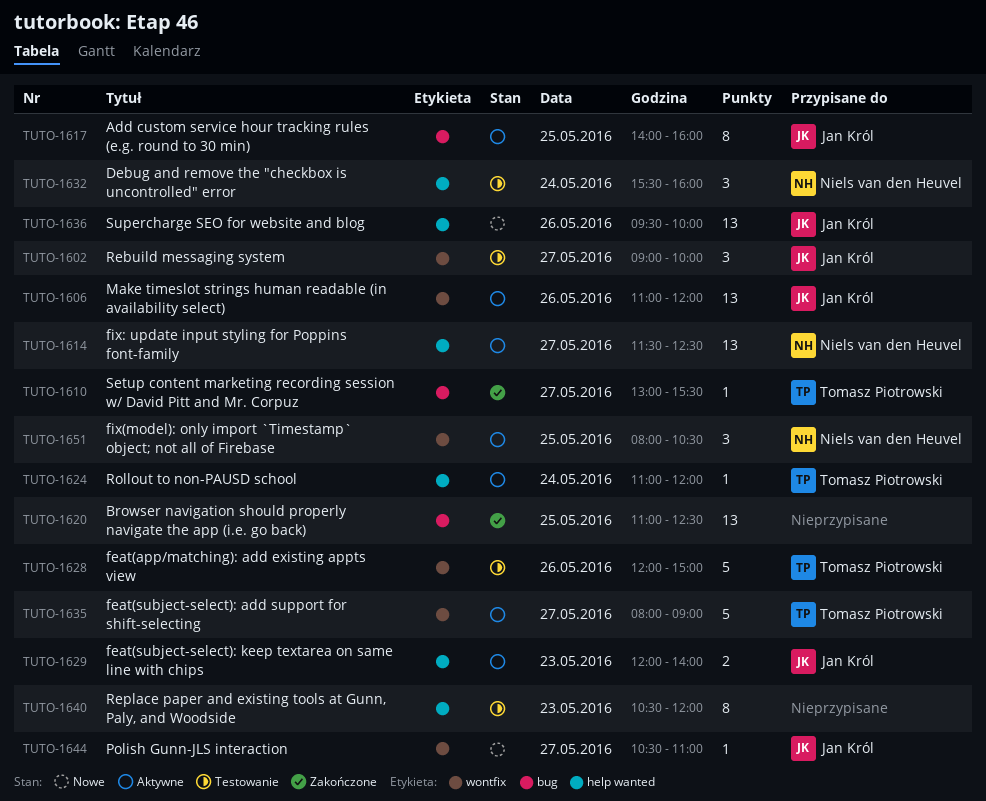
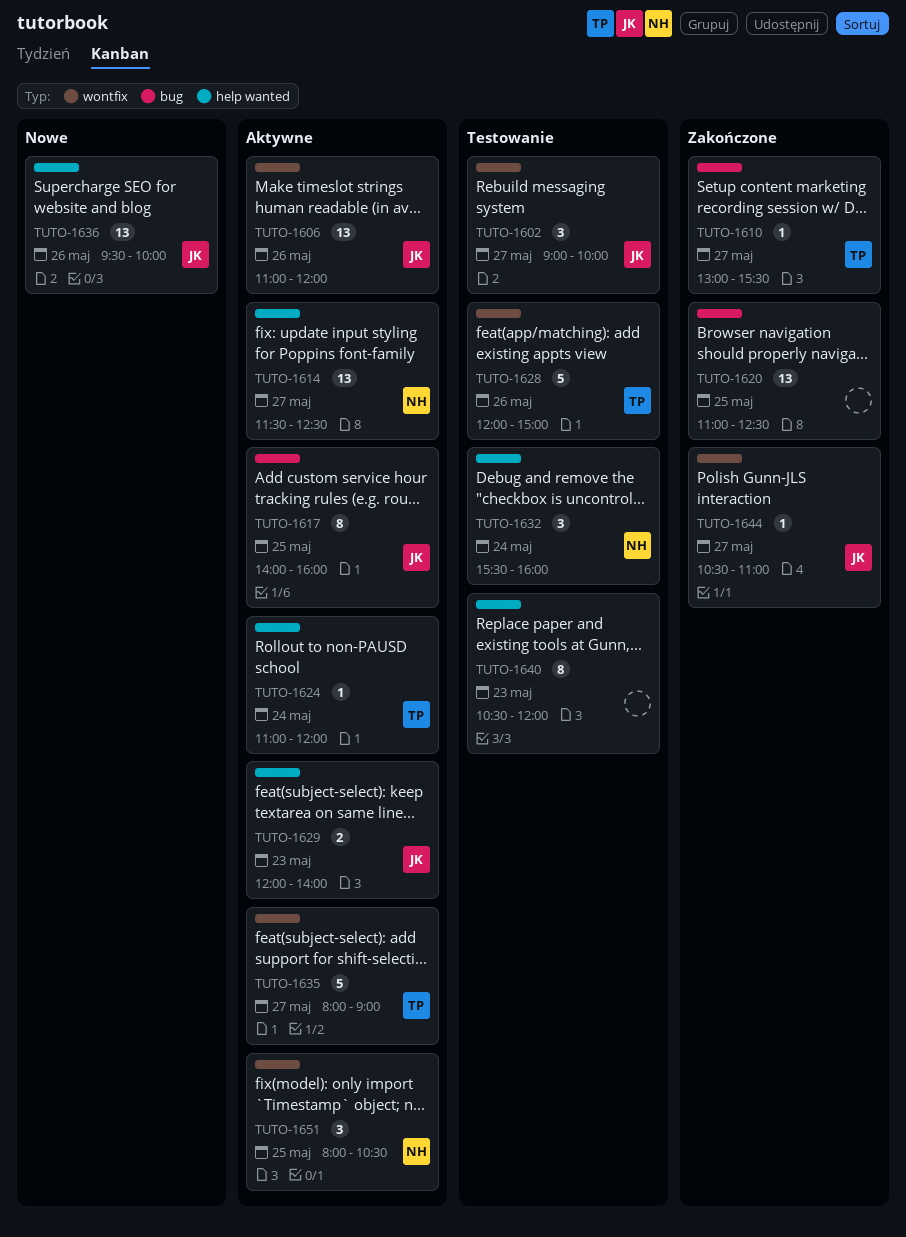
TUTO-1644, status: Nowe -> Zakończone

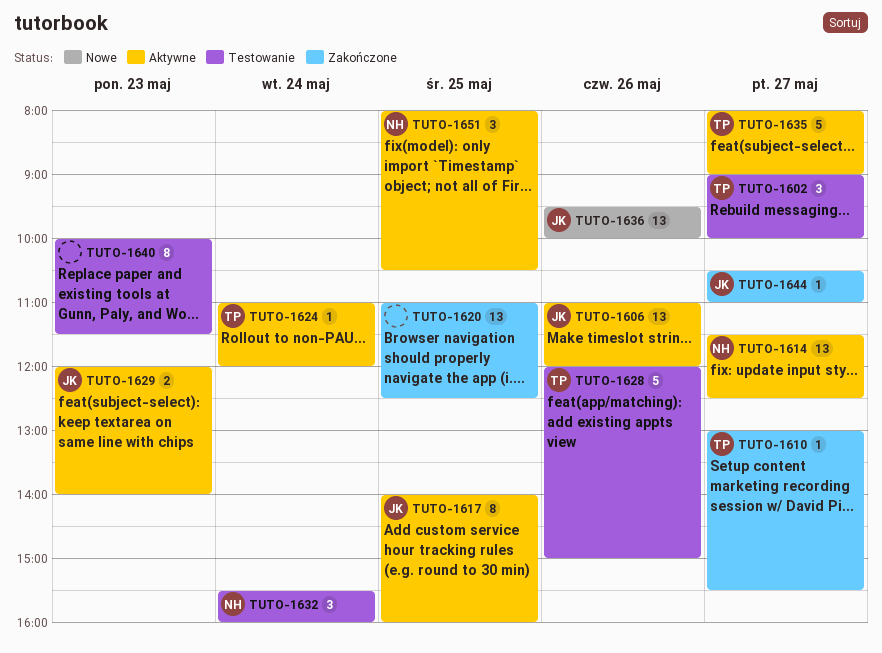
TUTO-1602, owner: JK -> TP
TUTO-1640, begins: 10:30 -> 10:00
TUTO-1640, ends: 12:00 -> 11:30

